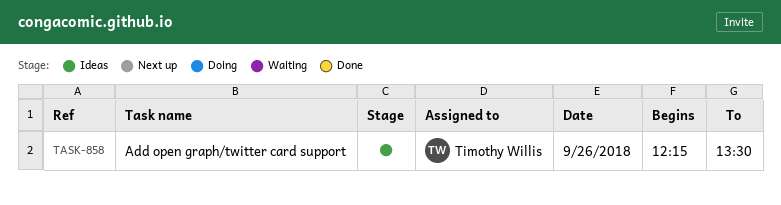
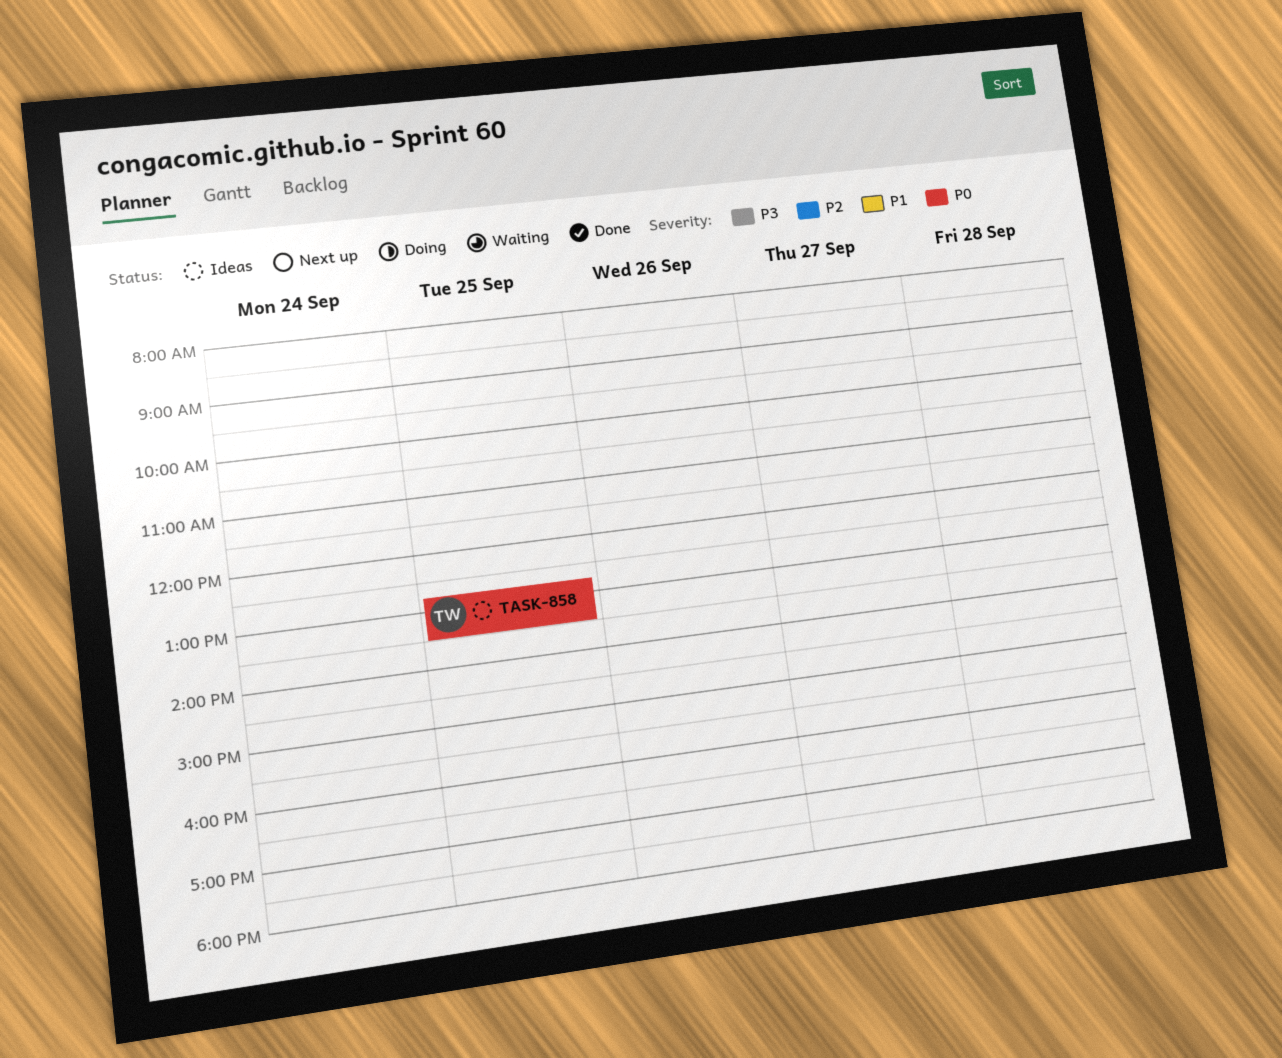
TASK-858, day: Sep 26 -> Sep 25
TASK-858, begins: 12:15 -> 12:45

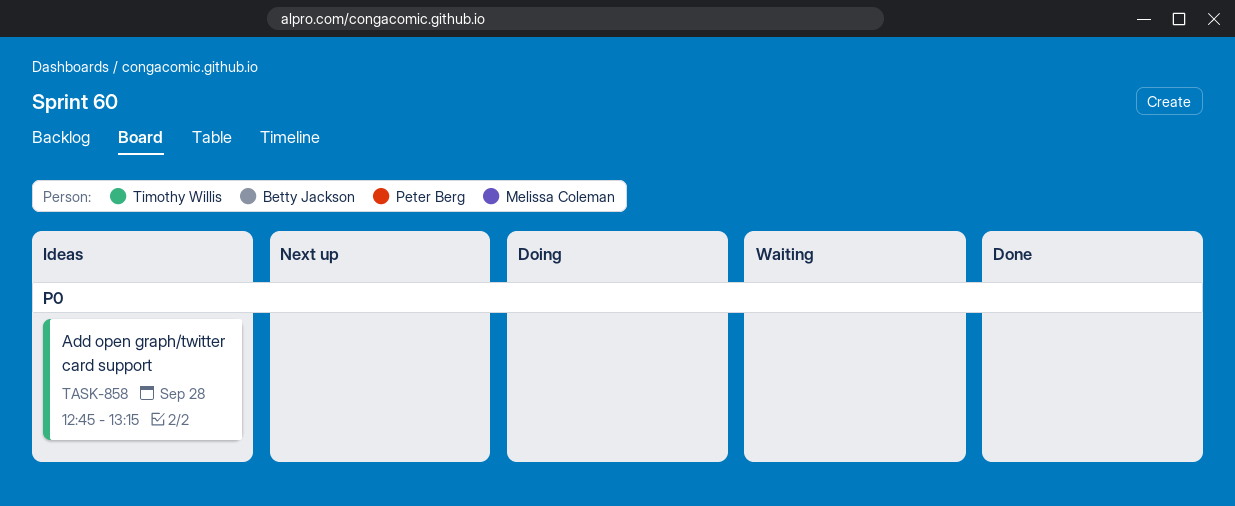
TASK-858, day: Sep 25 -> Sep 28
TASK-858, ends: 13:30 -> 13:15

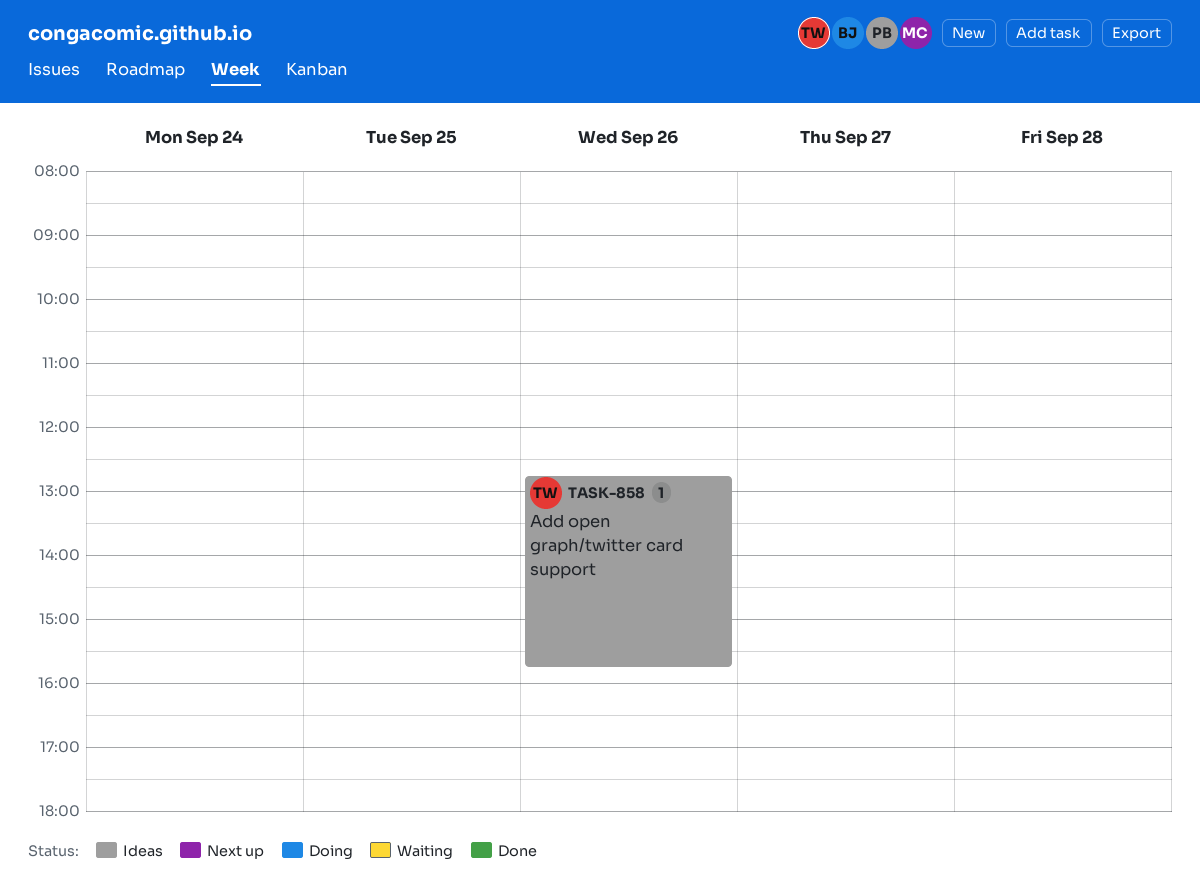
TASK-858, day: Sep 28 -> Sep 26
TASK-858, ends: 13:15 -> 15:45

